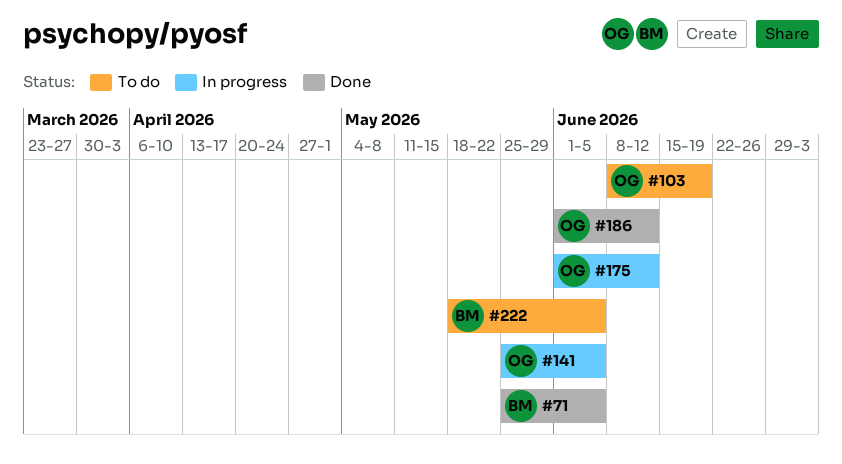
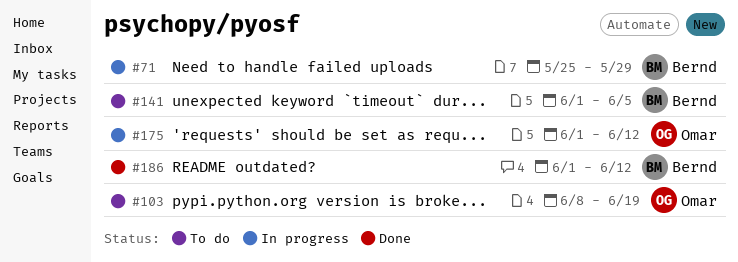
#71, status: Done -> In progress
#71, due: Jun 5 -> May 29
#141, status: In progress -> To do
#141, owner: Omar -> Bernd
#141, start: May 25 -> Jun 1
#186, owner: Omar -> Bernd
#222: present -> none

